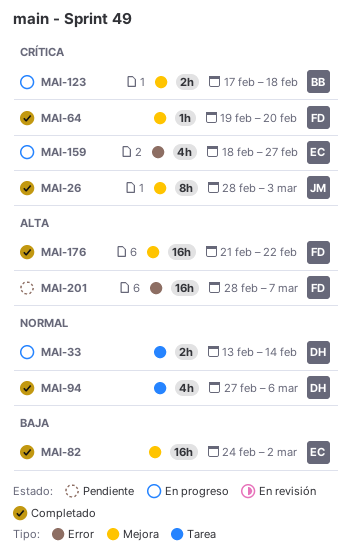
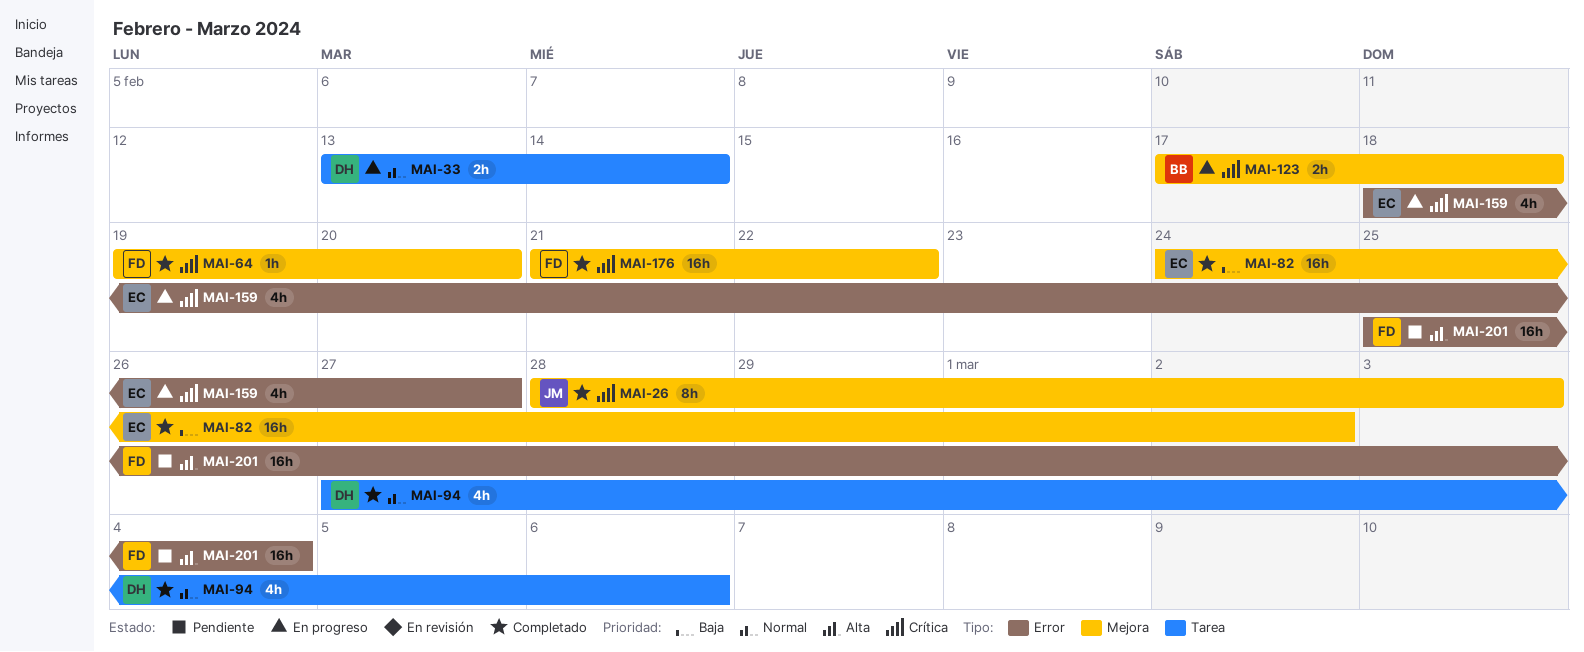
MAI-176, priority: Alta -> Crítica
MAI-201, start: Feb 28 -> Feb 25
MAI-201, due: Mar 7 -> Mar 4

